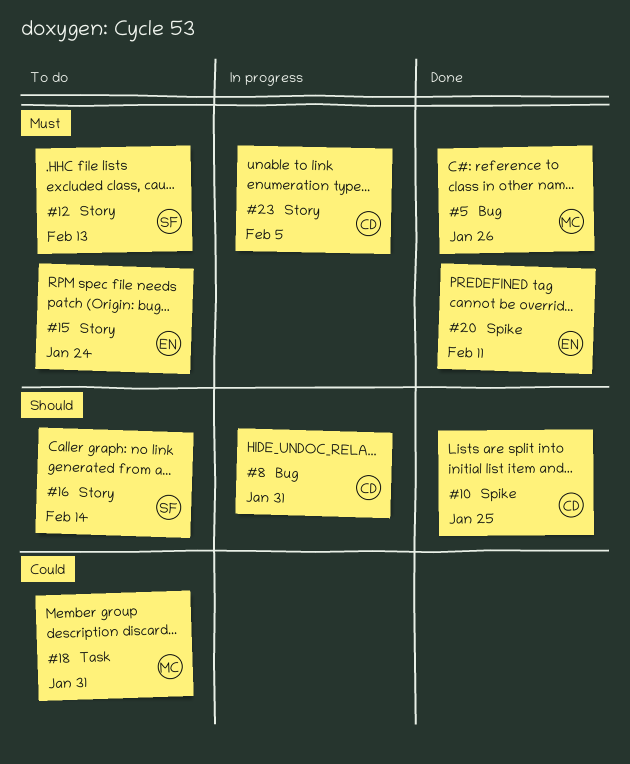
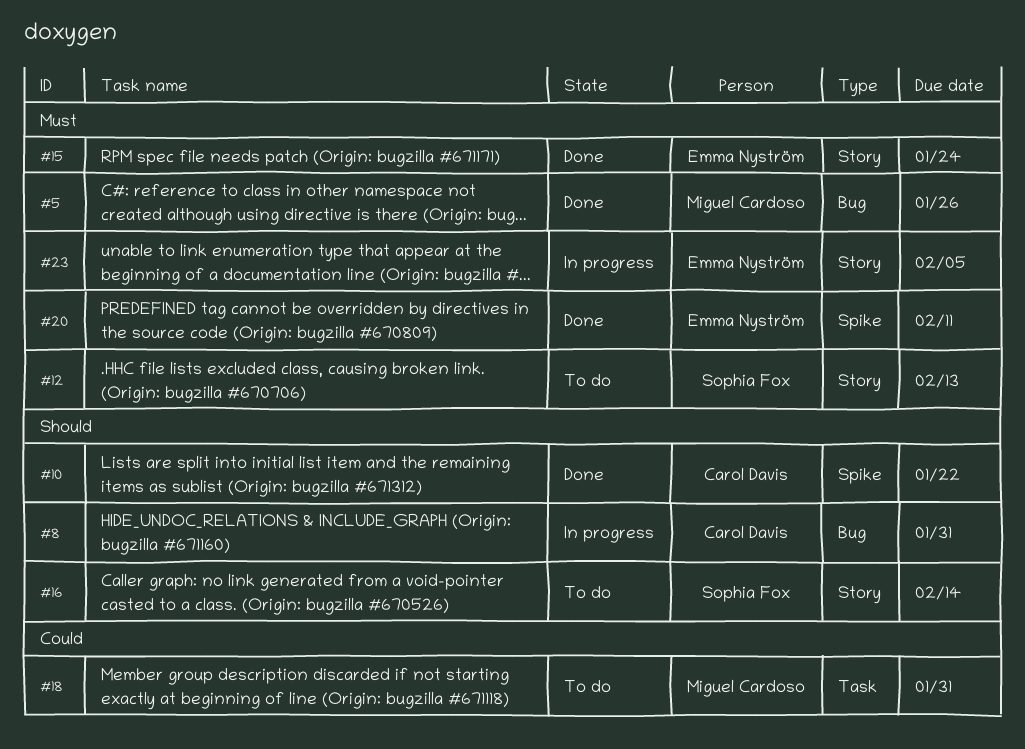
#10, due: Jan 25 -> Jan 22
#15, status: To do -> Done
#23, owner: Carol Davis -> Emma Nyström

